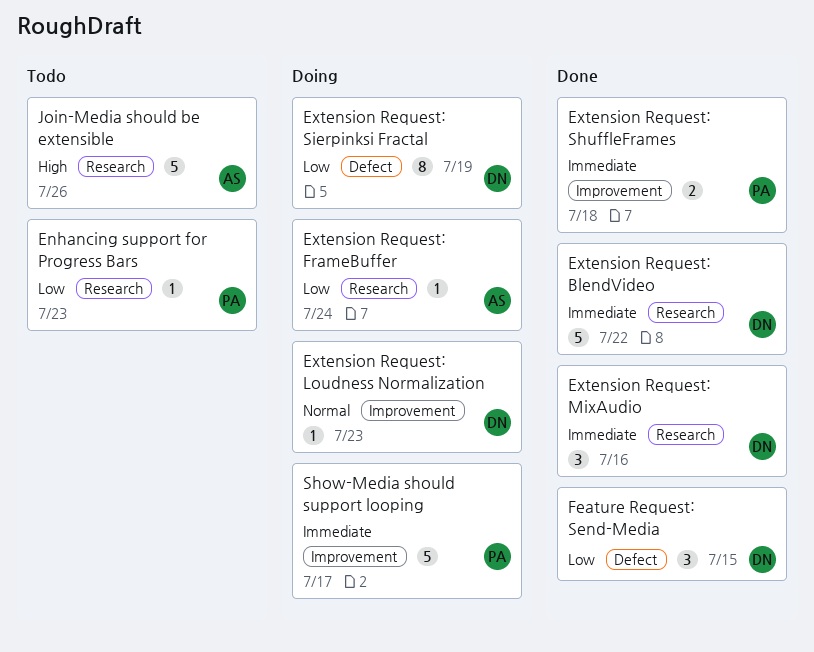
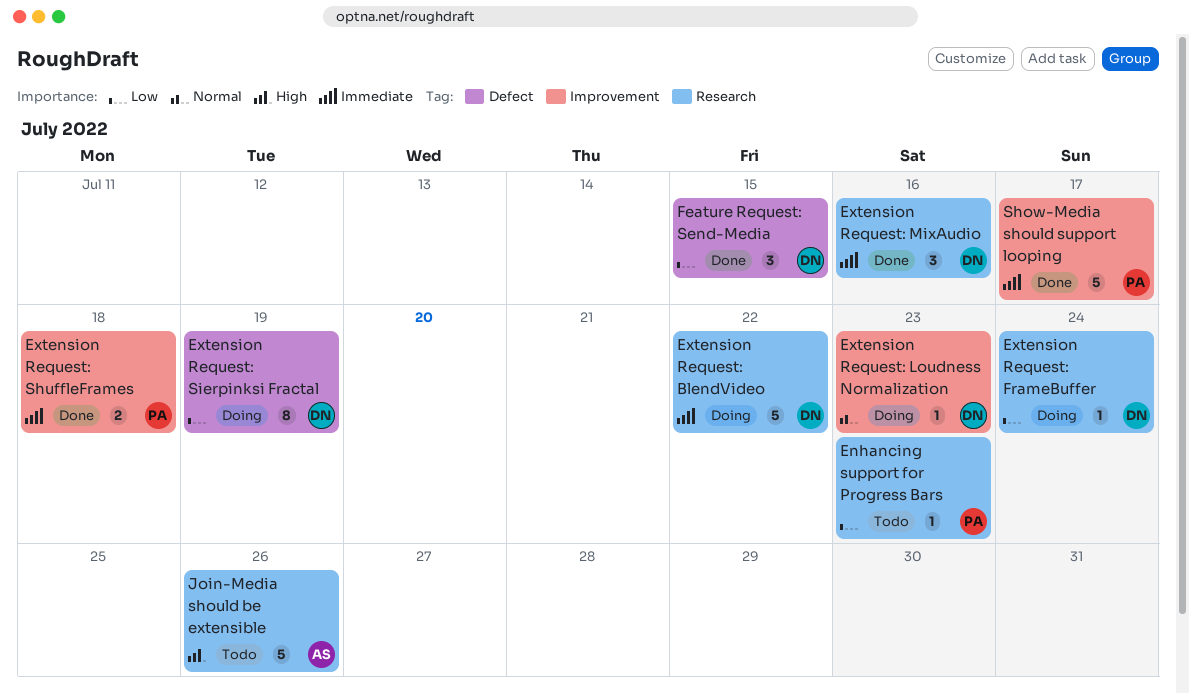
Extension Request: BlendVideo, status: Done -> Doing
Extension Request: FrameBuffer, owner: AS -> DN
Show-Media should support looping, status: Doing -> Done

